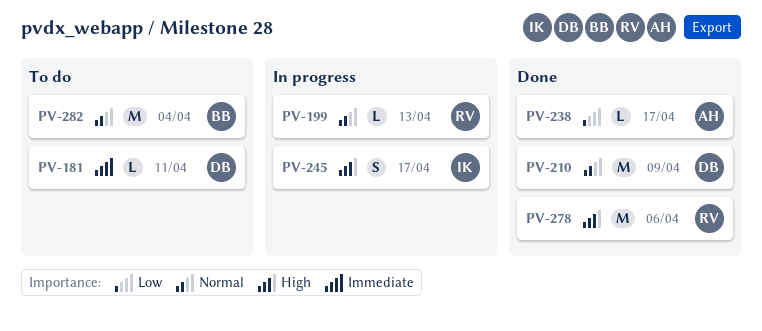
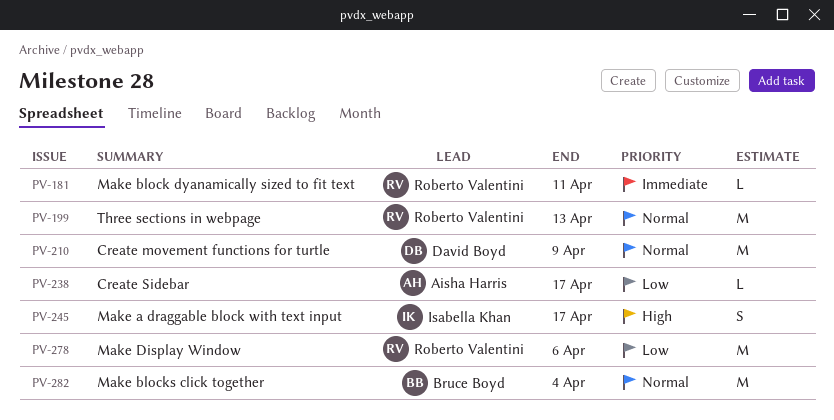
PV-181, owner: David Boyd -> Roberto Valentini
PV-199, estimate: L -> M
PV-278, priority: High -> Low

